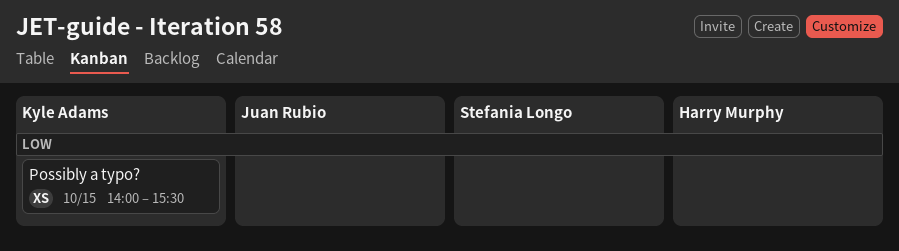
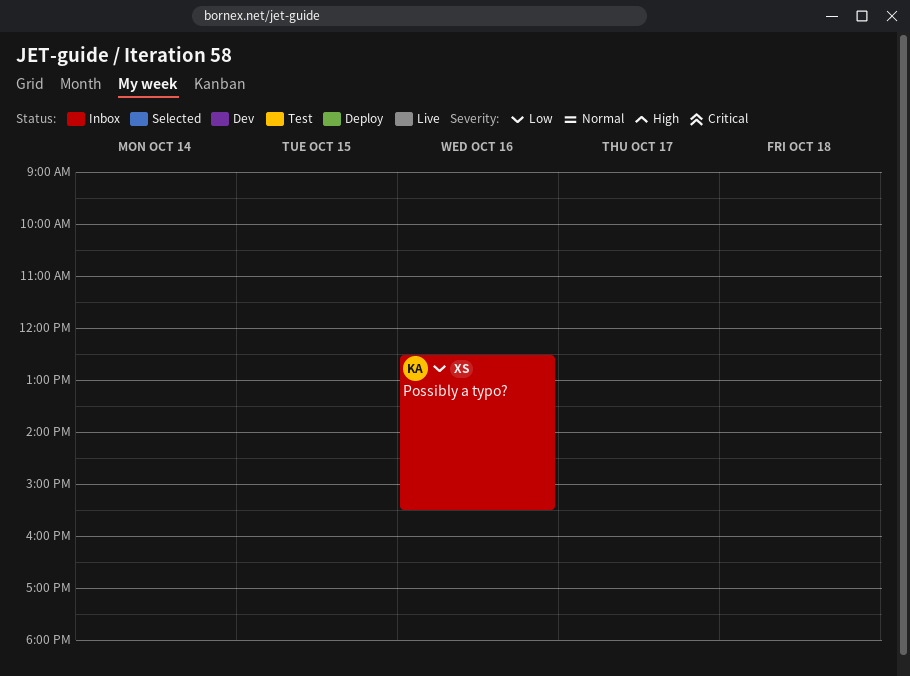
Possibly a typo?, day: Oct 15 -> Oct 16
Possibly a typo?, begins: 14:00 -> 12:30

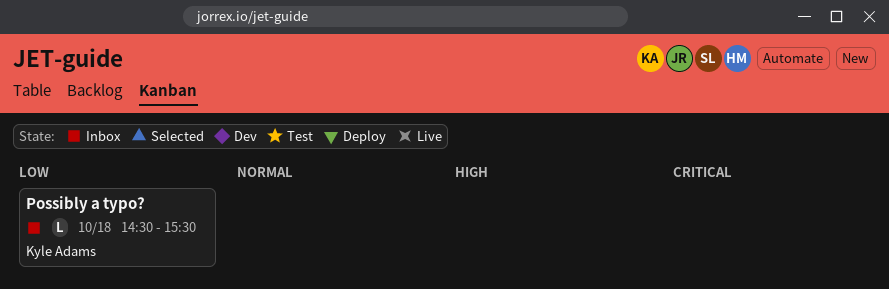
Possibly a typo?, estimate: XS -> L
Possibly a typo?, day: Oct 16 -> Oct 18
Possibly a typo?, begins: 12:30 -> 14:30

